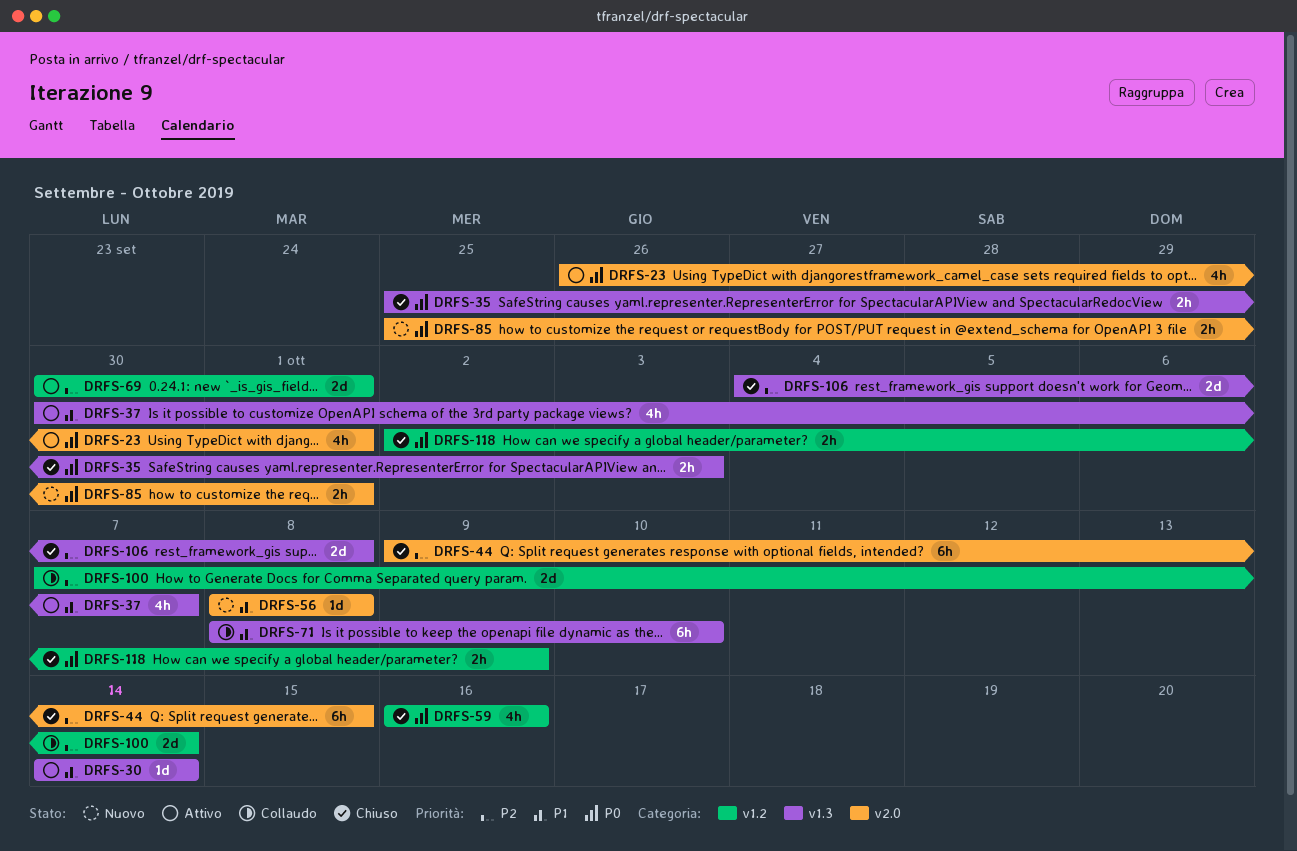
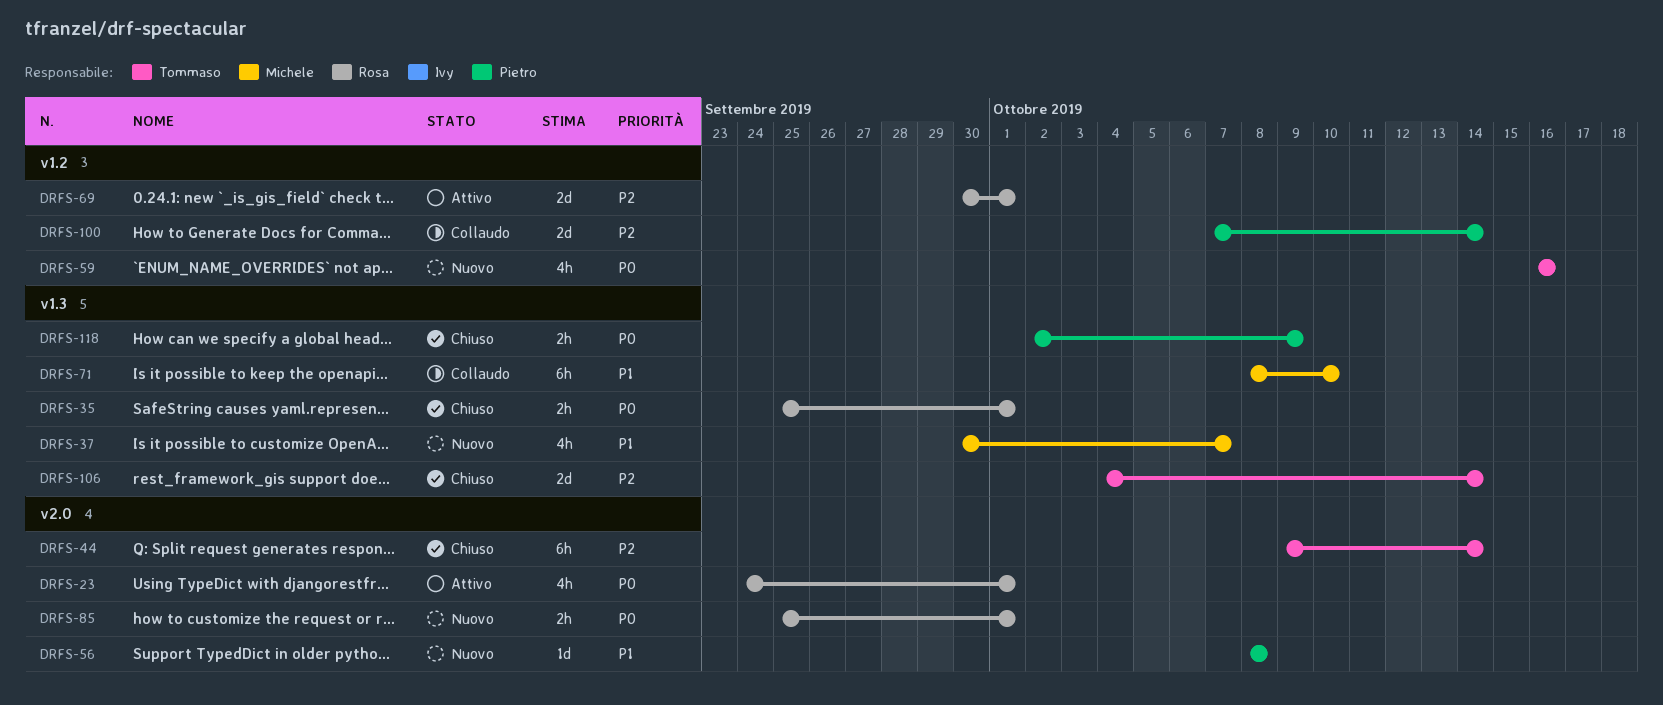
DRFS-23, start: Sep 26 -> Sep 24
DRFS-30: present -> none
DRFS-35, due: Oct 3 -> Oct 1
DRFS-37, status: Attivo -> Nuovo
DRFS-44, due: Oct 15 -> Oct 14
DRFS-59, status: Chiuso -> Nuovo
DRFS-106, due: Oct 8 -> Oct 14
DRFS-118, label: v1.2 -> v1.3

